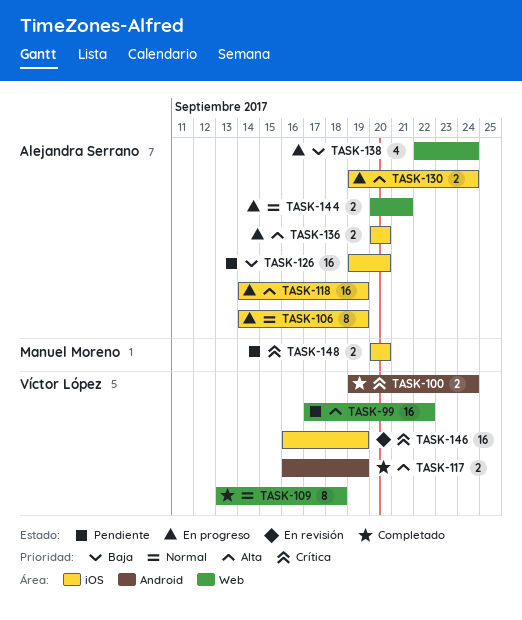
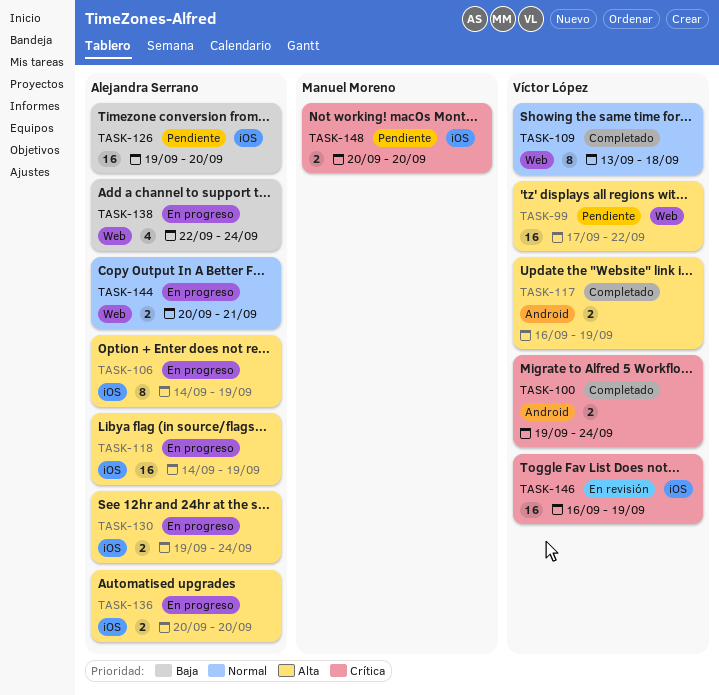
TASK-106, priority: Normal -> Alta

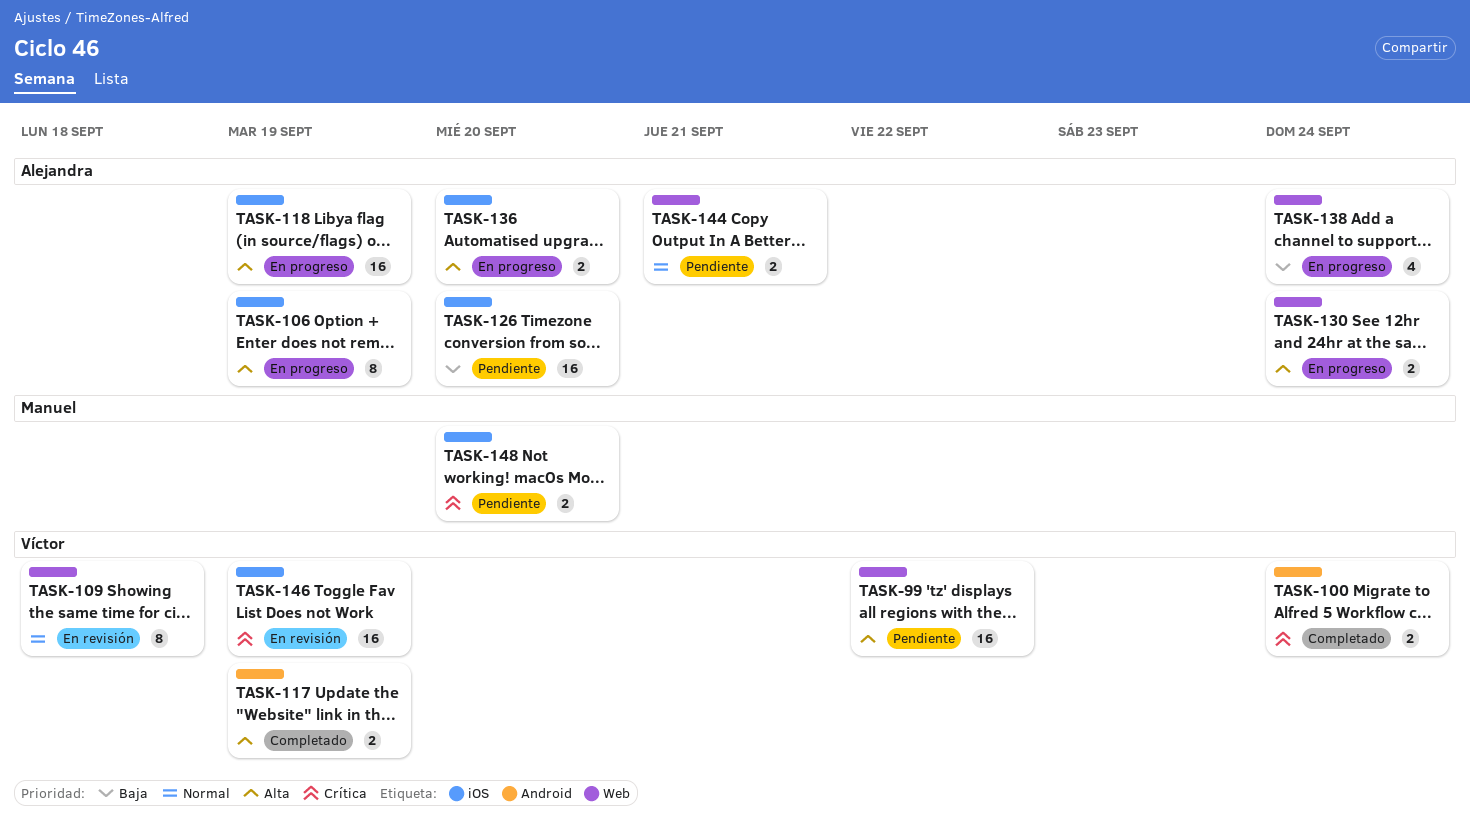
TASK-109, status: Completado -> En revisión
TASK-130, label: iOS -> Web
TASK-144, status: En progreso -> Pendiente

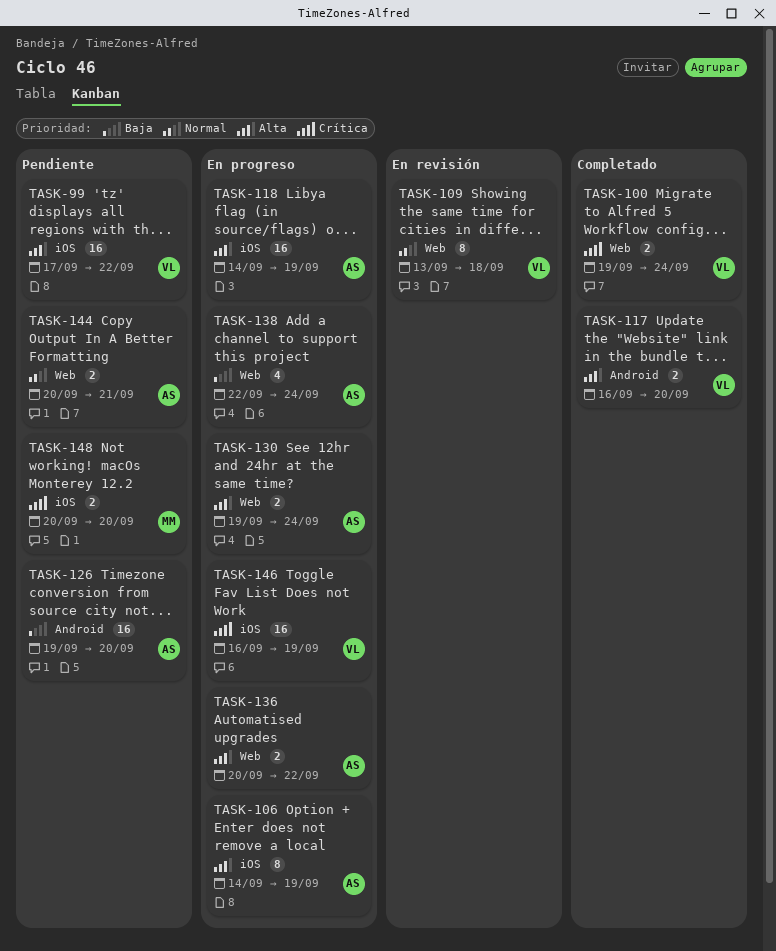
TASK-99, label: Web -> iOS
TASK-100, label: Android -> Web
TASK-117, due: Sep 19 -> Sep 20
TASK-126, label: iOS -> Android
TASK-136, label: iOS -> Web
TASK-136, due: Sep 20 -> Sep 22
TASK-146, status: En revisión -> En progreso

